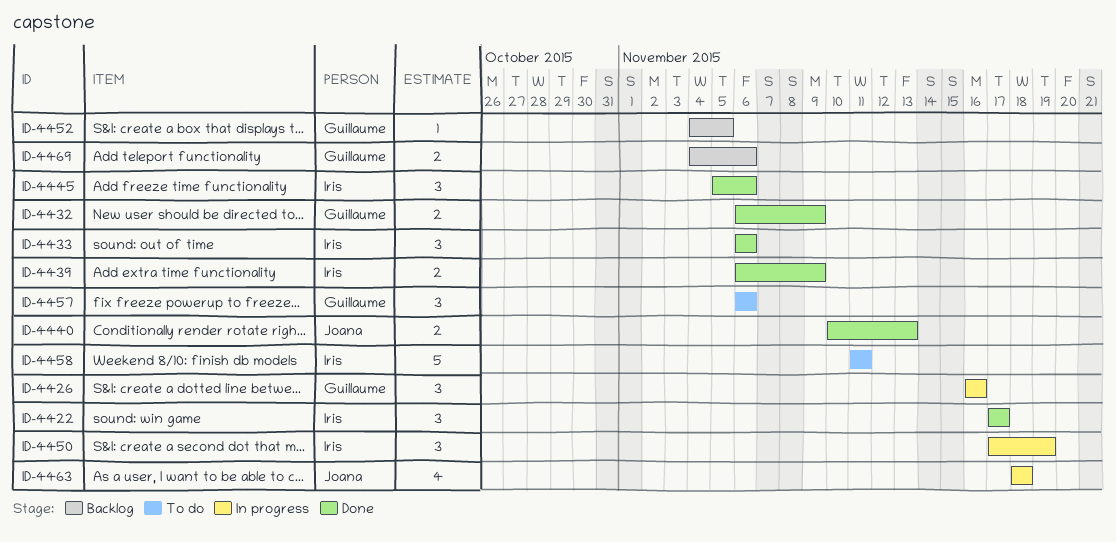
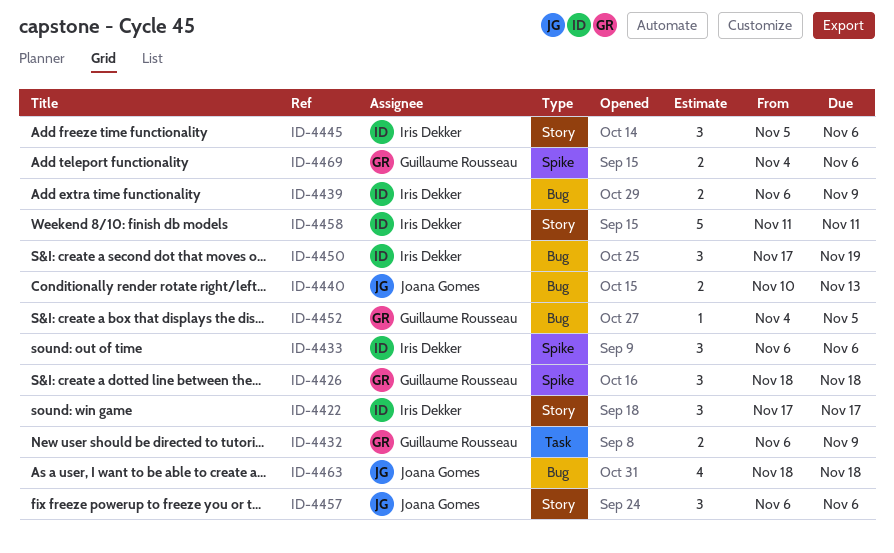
ID-4426, start: Nov 16 -> Nov 18
ID-4426, due: Nov 16 -> Nov 18
ID-4457, owner: Guillaume Rousseau -> Joana Gomes

